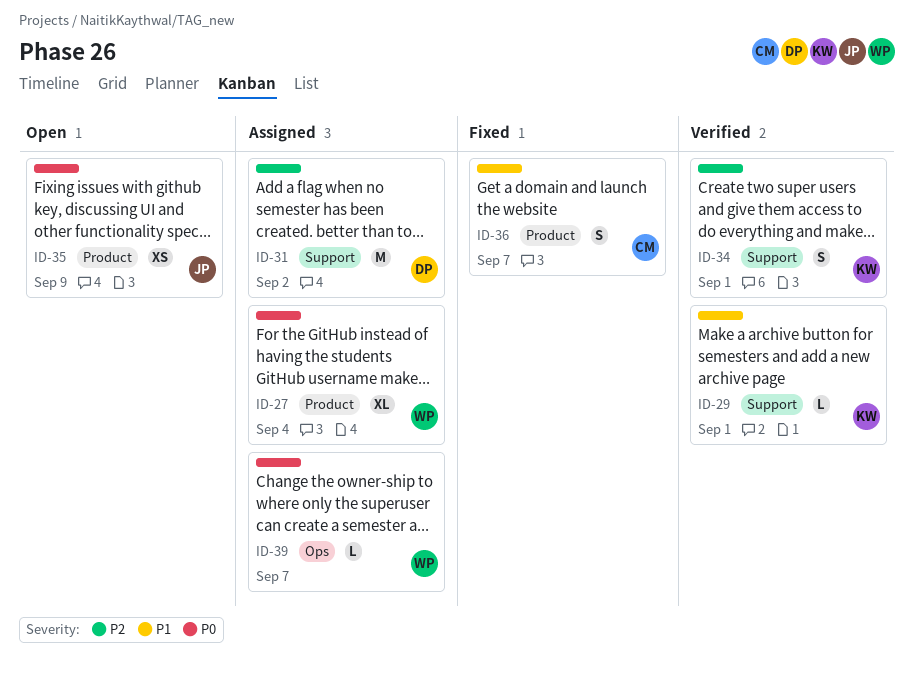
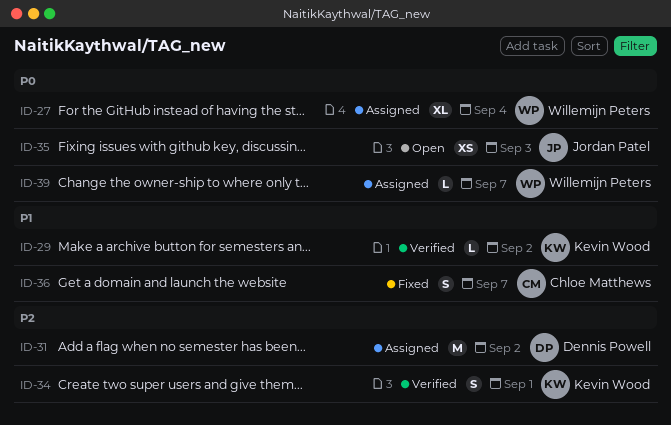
ID-29, due: Sep 1 -> Sep 2
ID-35, due: Sep 9 -> Sep 3

